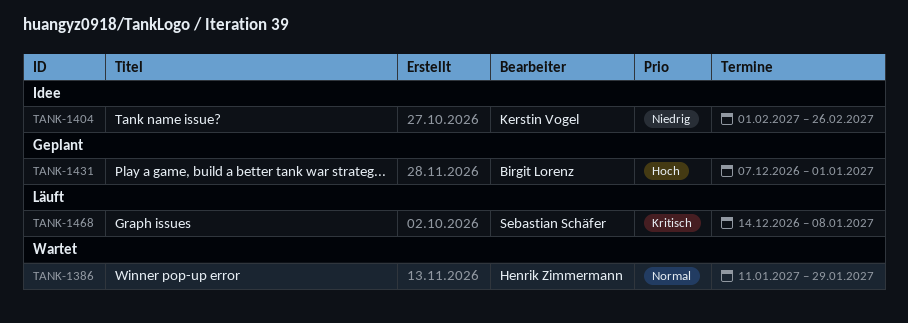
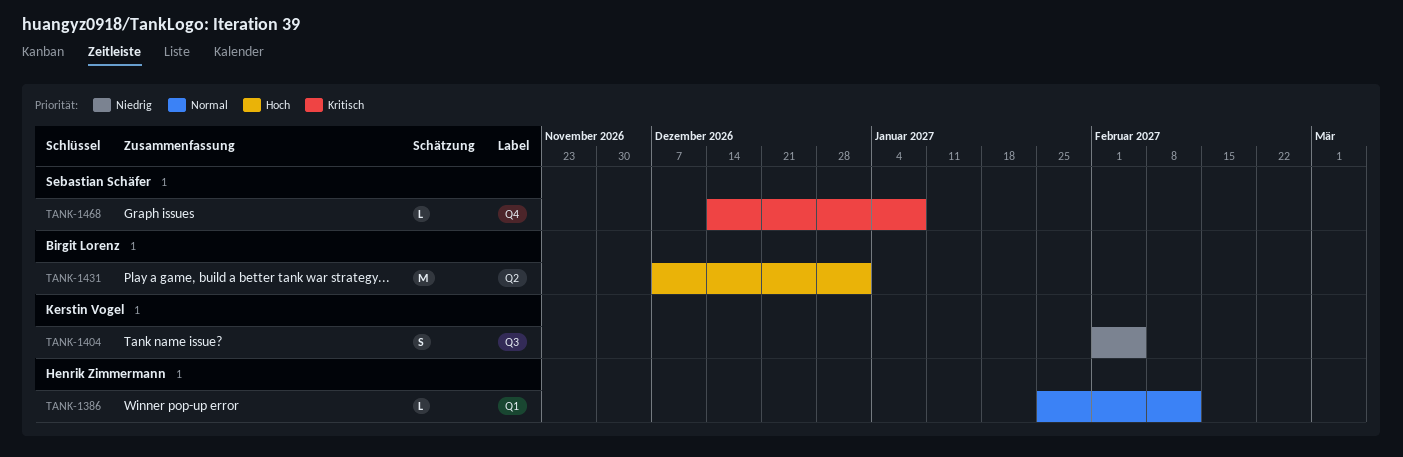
TANK-1386, start: Jan 11 -> Jan 25
TANK-1386, due: Jan 29 -> Feb 12
TANK-1404, due: Feb 26 -> Feb 5

